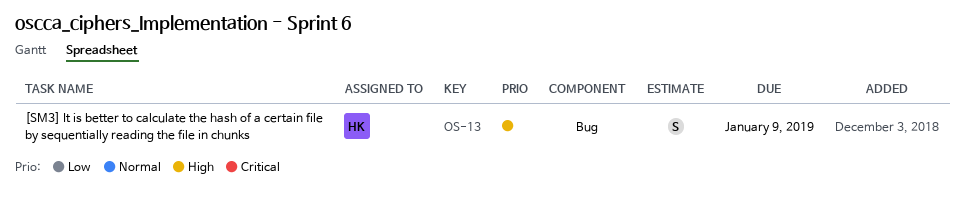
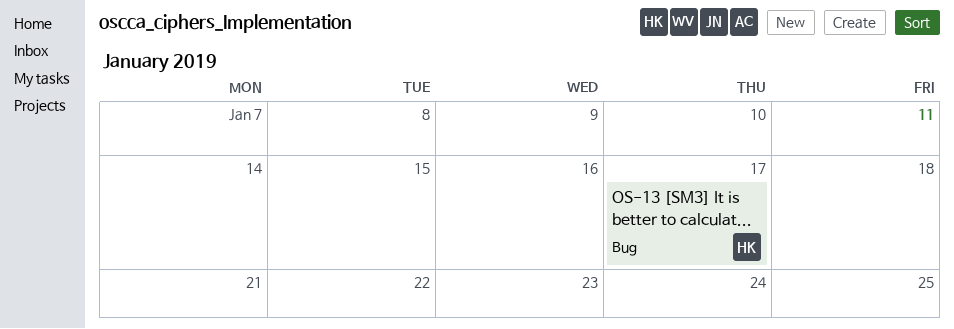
OS-13, due: Jan 9 -> Jan 17

